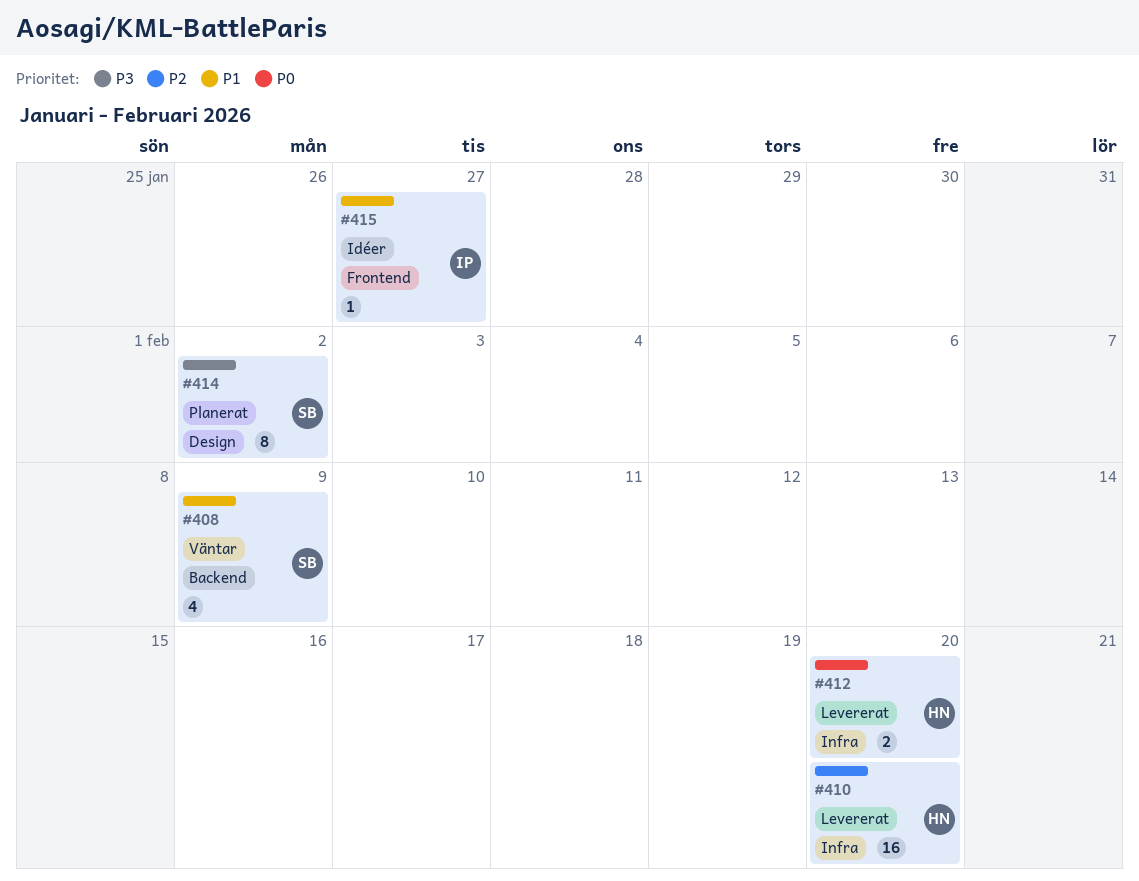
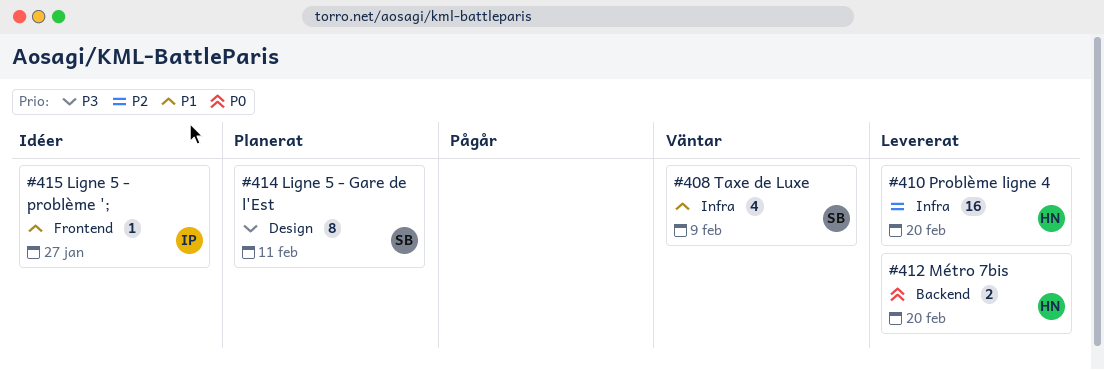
#408, label: Backend -> Infra
#412, label: Infra -> Backend
#414, due: Feb 2 -> Feb 11

